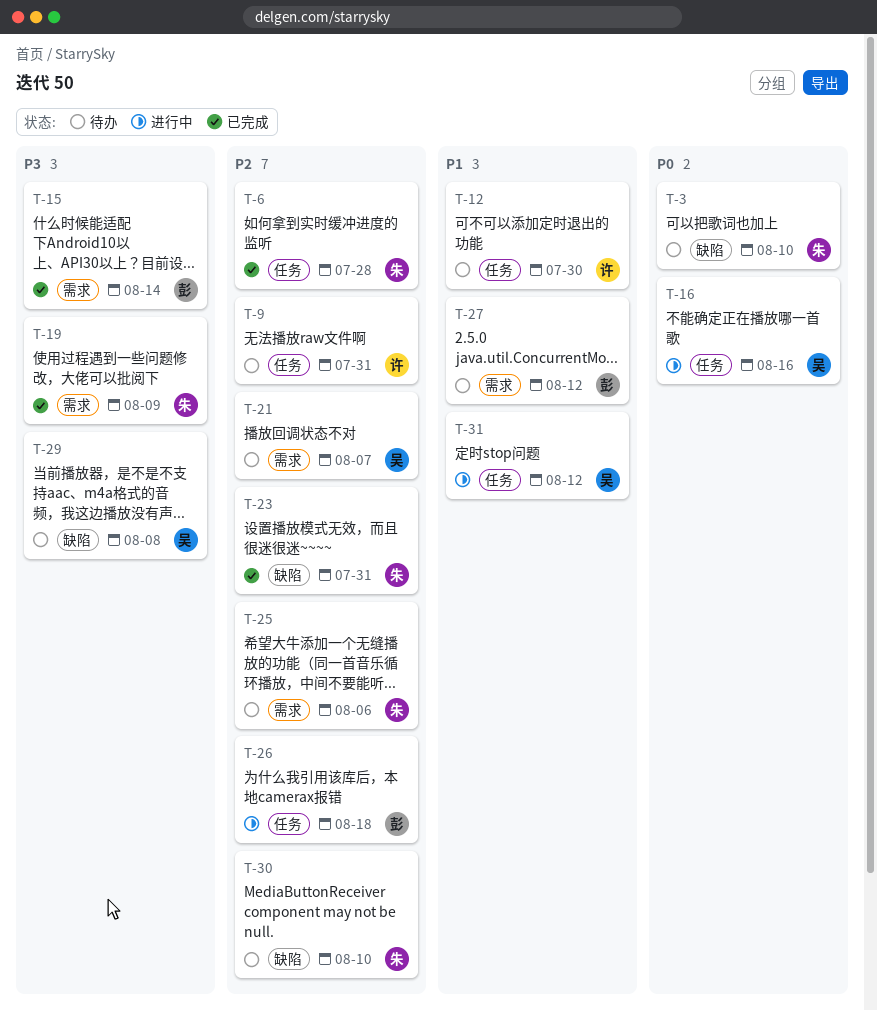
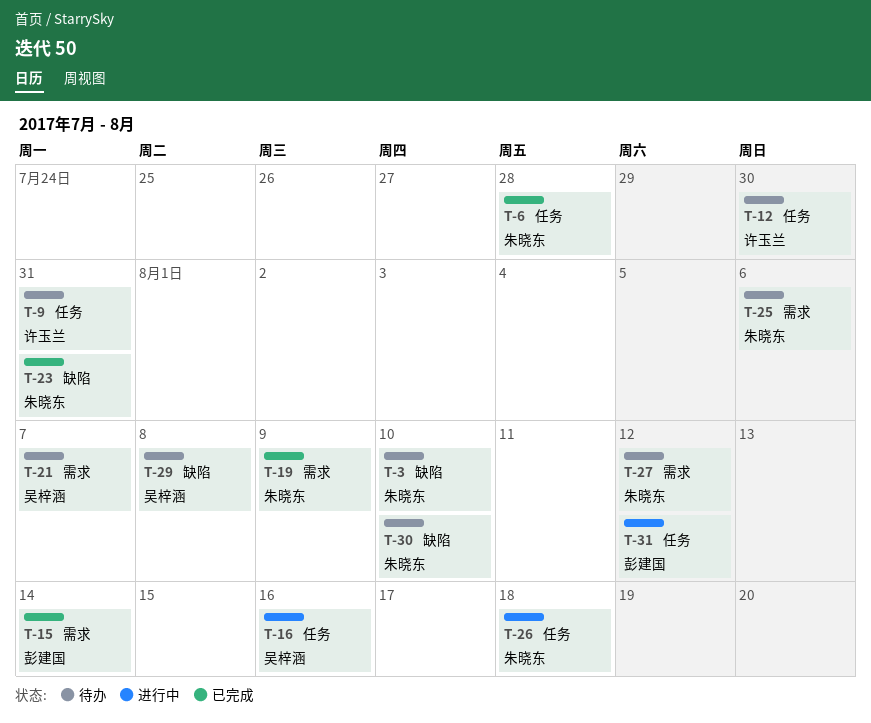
T-26, owner: 彭建国 -> 朱晓东
T-27, owner: 彭建国 -> 朱晓东
T-31, owner: 吴梓涵 -> 彭建国

